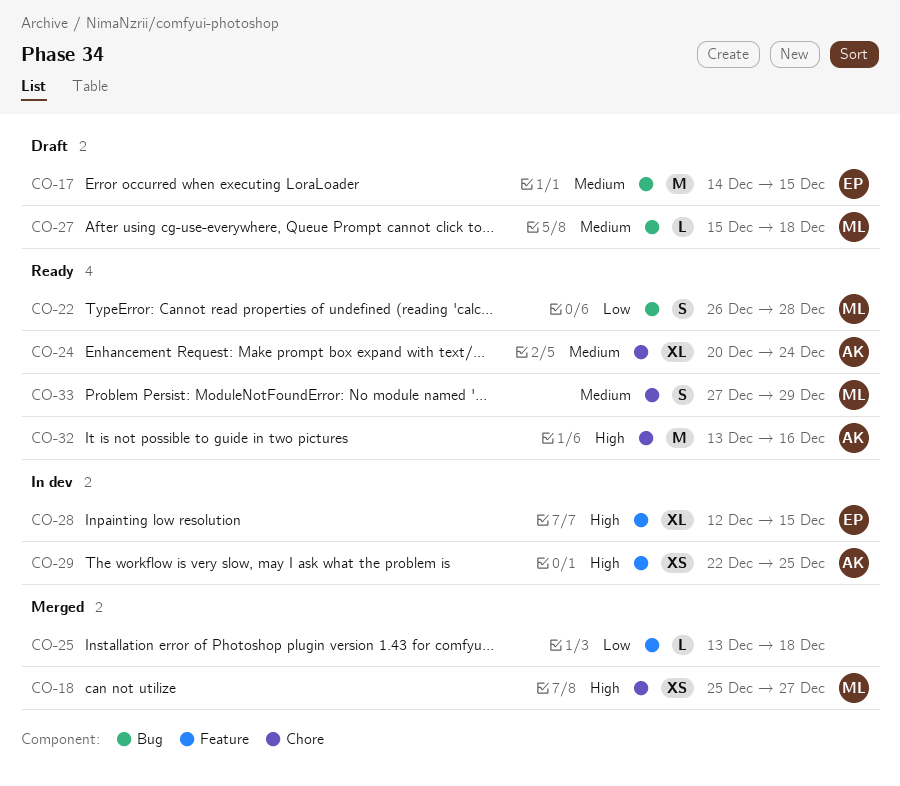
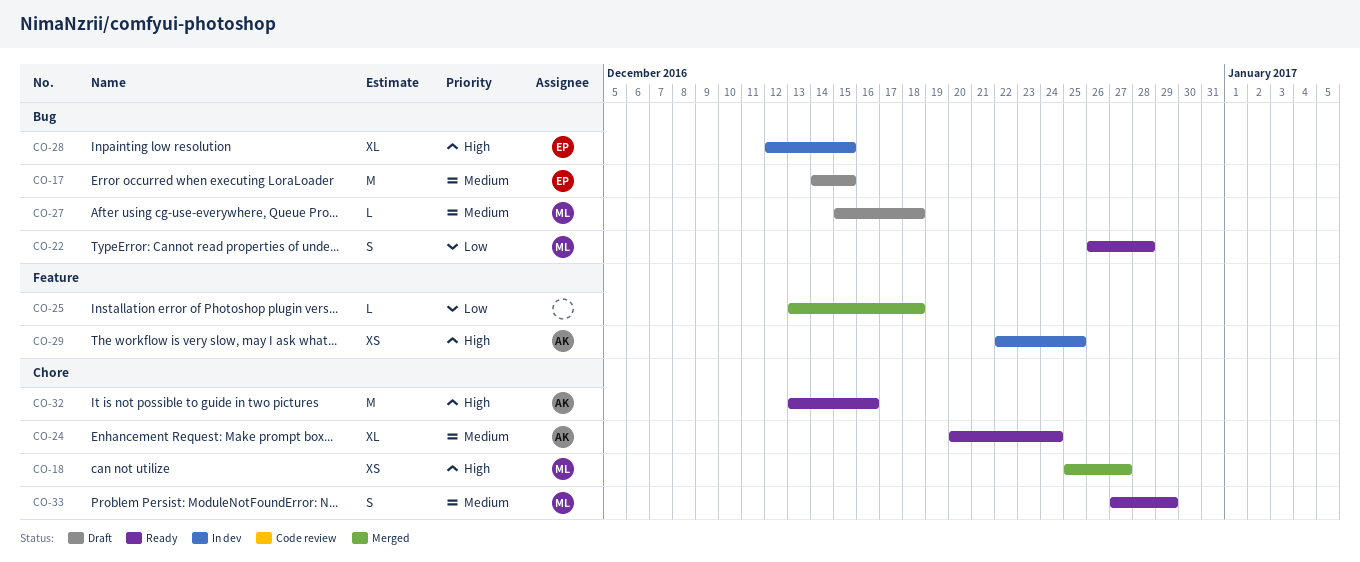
CO-28, label: Feature -> Bug

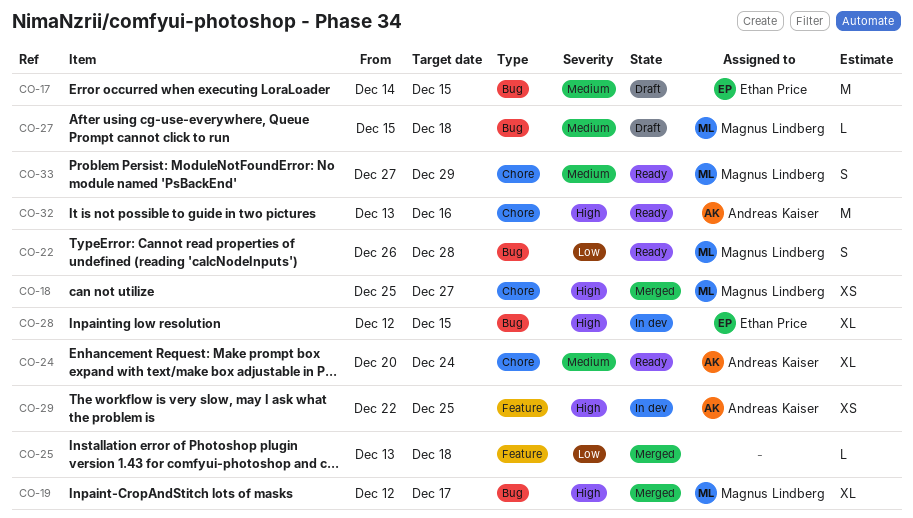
CO-19: none -> present

